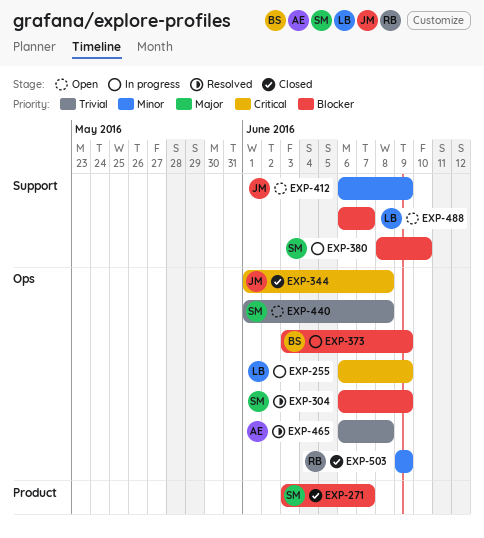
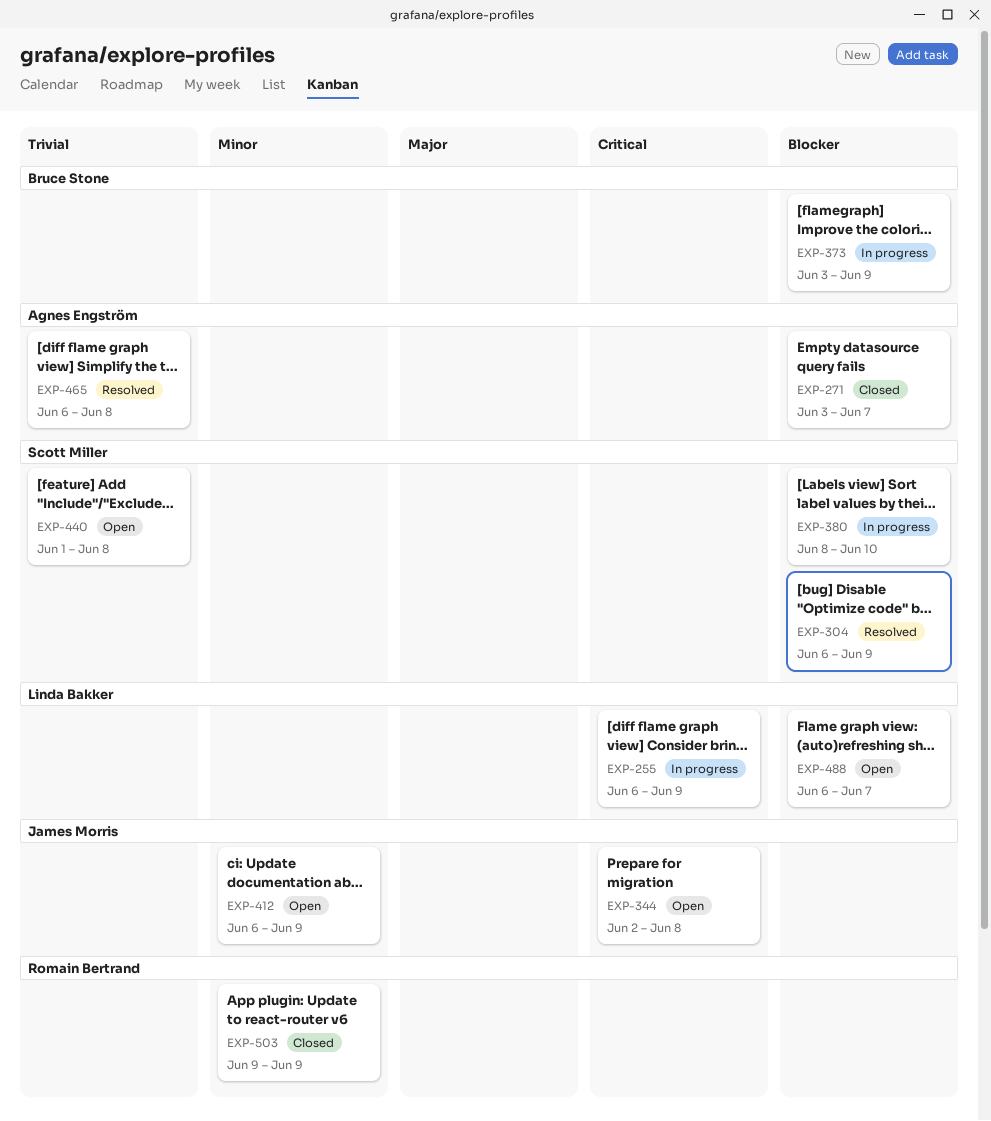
EXP-271, owner: Scott Miller -> Agnes Engström
EXP-344, status: Closed -> Open
EXP-344, start: Jun 1 -> Jun 2

